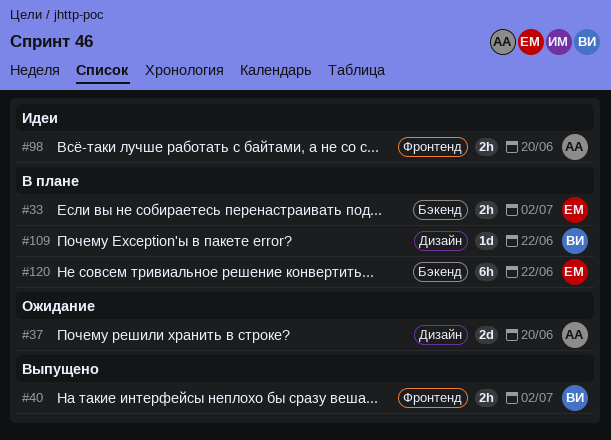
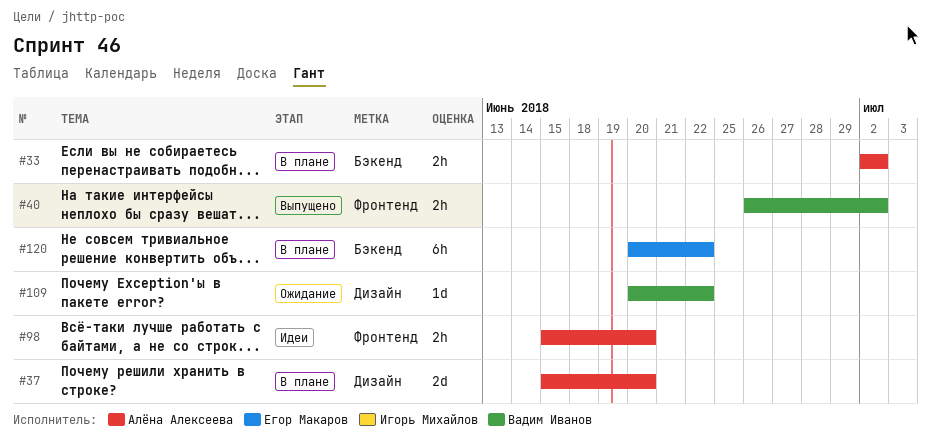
#33, owner: Егор Макаров -> Алёна Алексеева
#37, status: Ожидание -> В плане
#109, status: В плане -> Ожидание

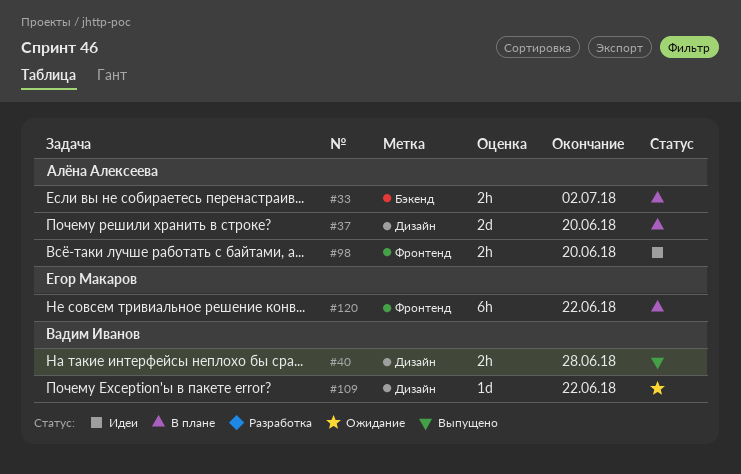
#40, label: Фронтенд -> Дизайн
#40, due: Jul 2 -> Jun 28
#120, label: Бэкенд -> Фронтенд

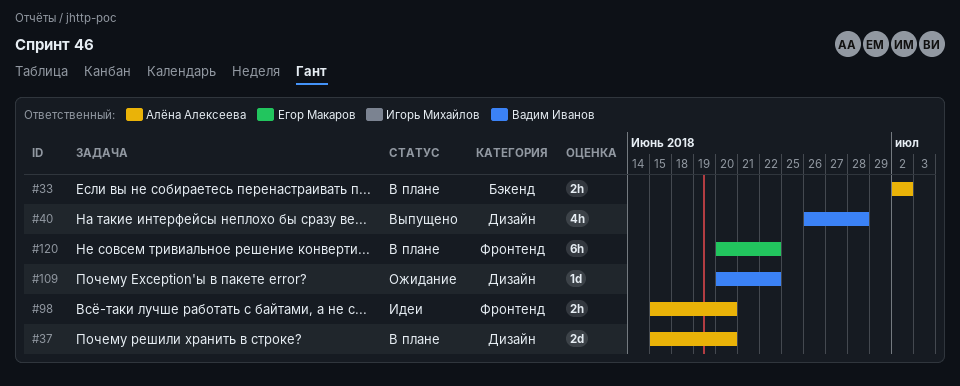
#40, estimate: 2h -> 4h

